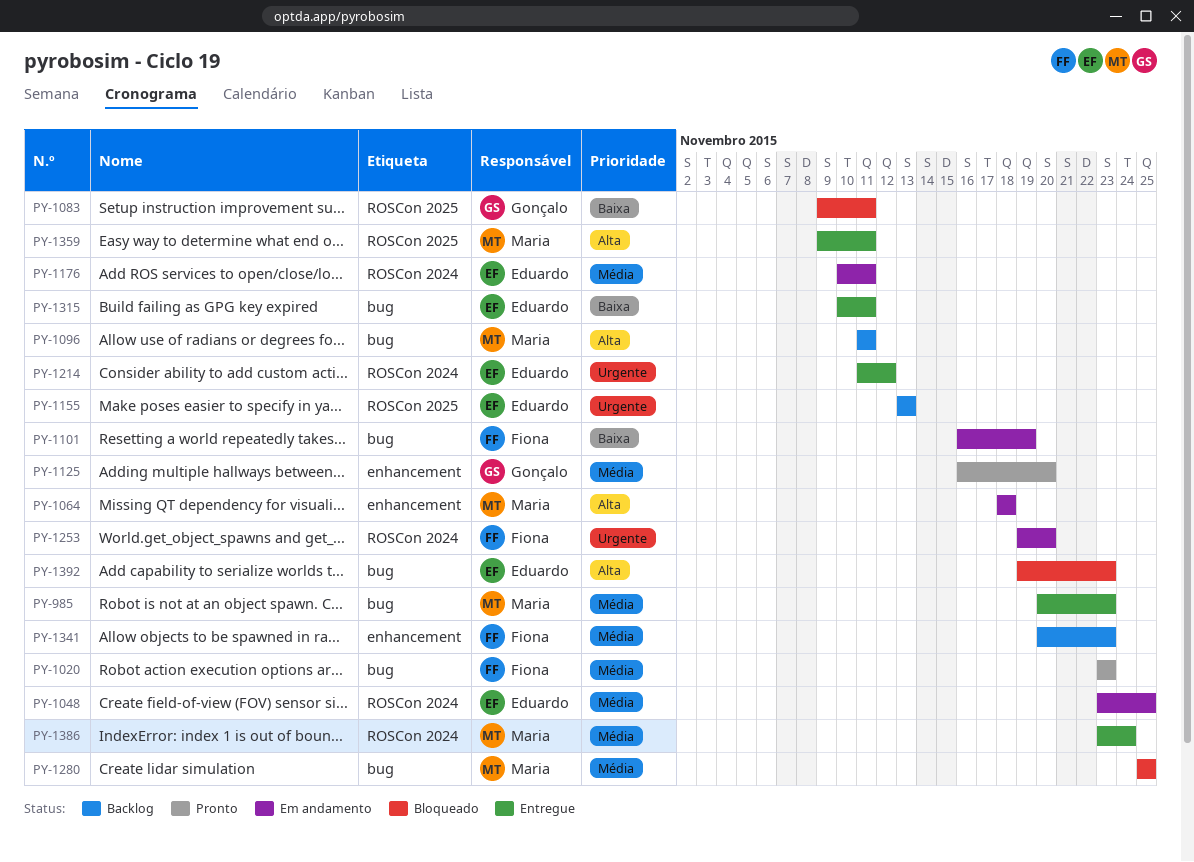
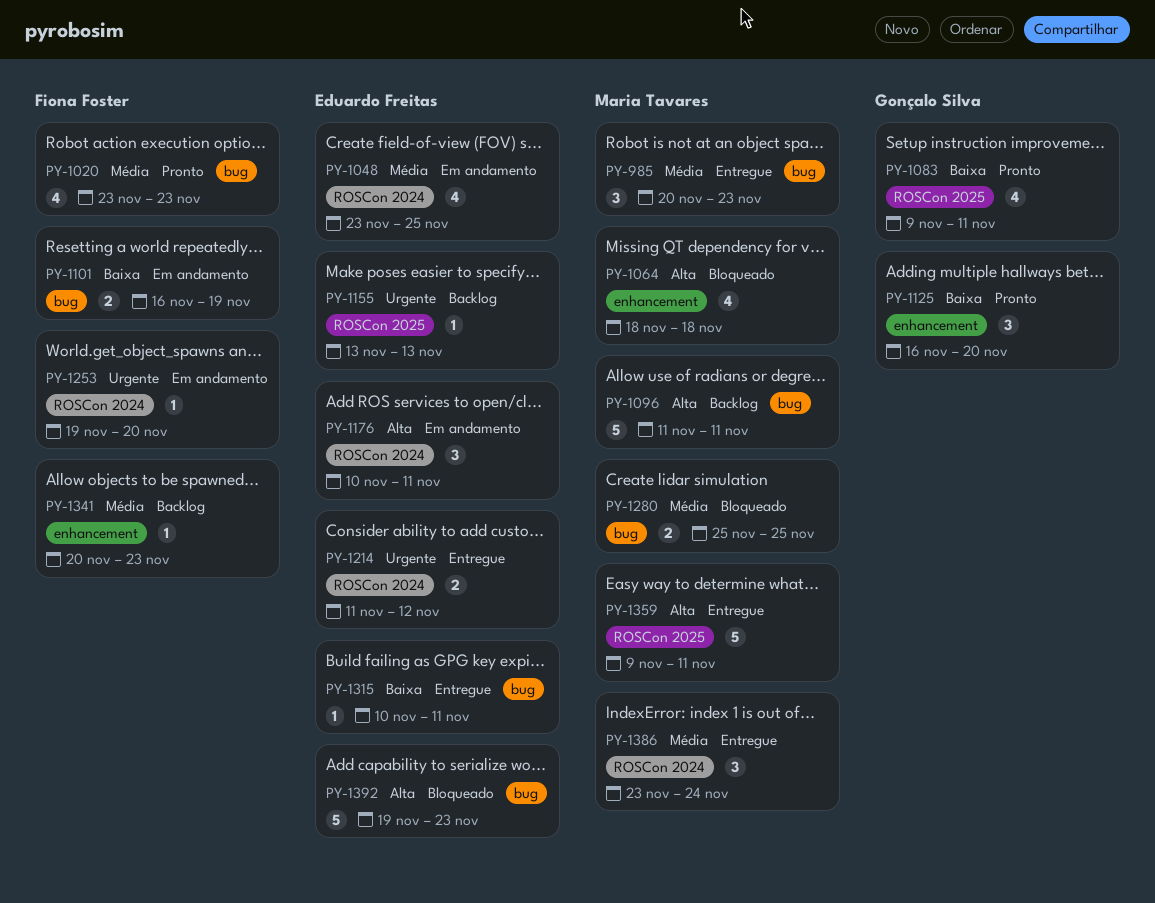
PY-1064, status: Em andamento -> Bloqueado
PY-1083, status: Bloqueado -> Pronto
PY-1125, priority: Média -> Baixa
PY-1176, priority: Média -> Alta

